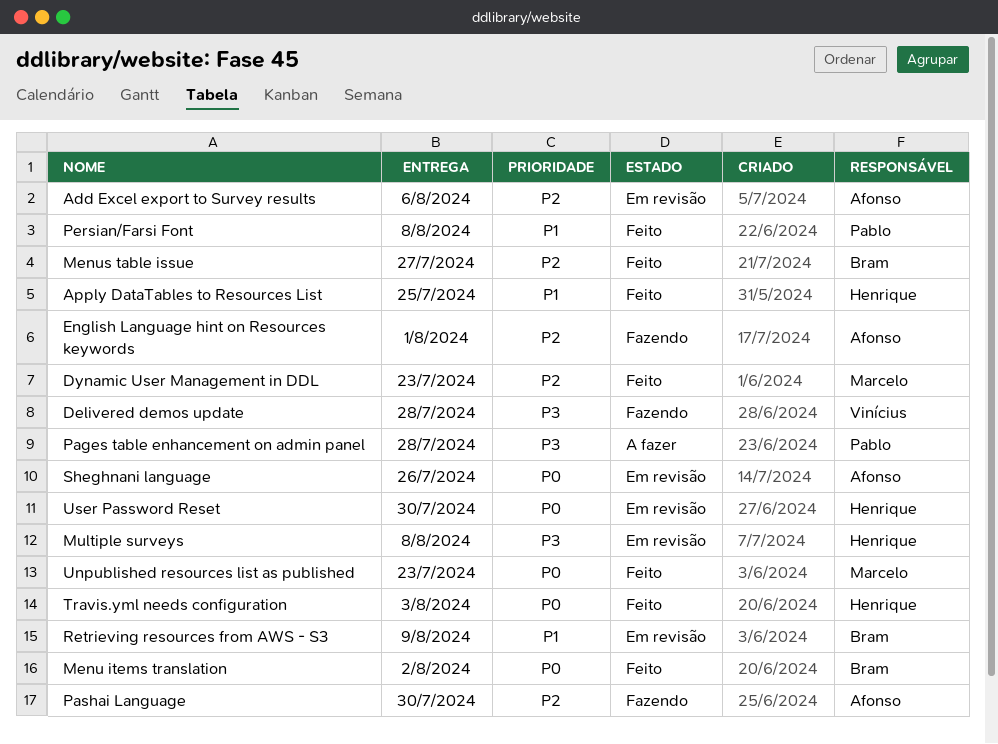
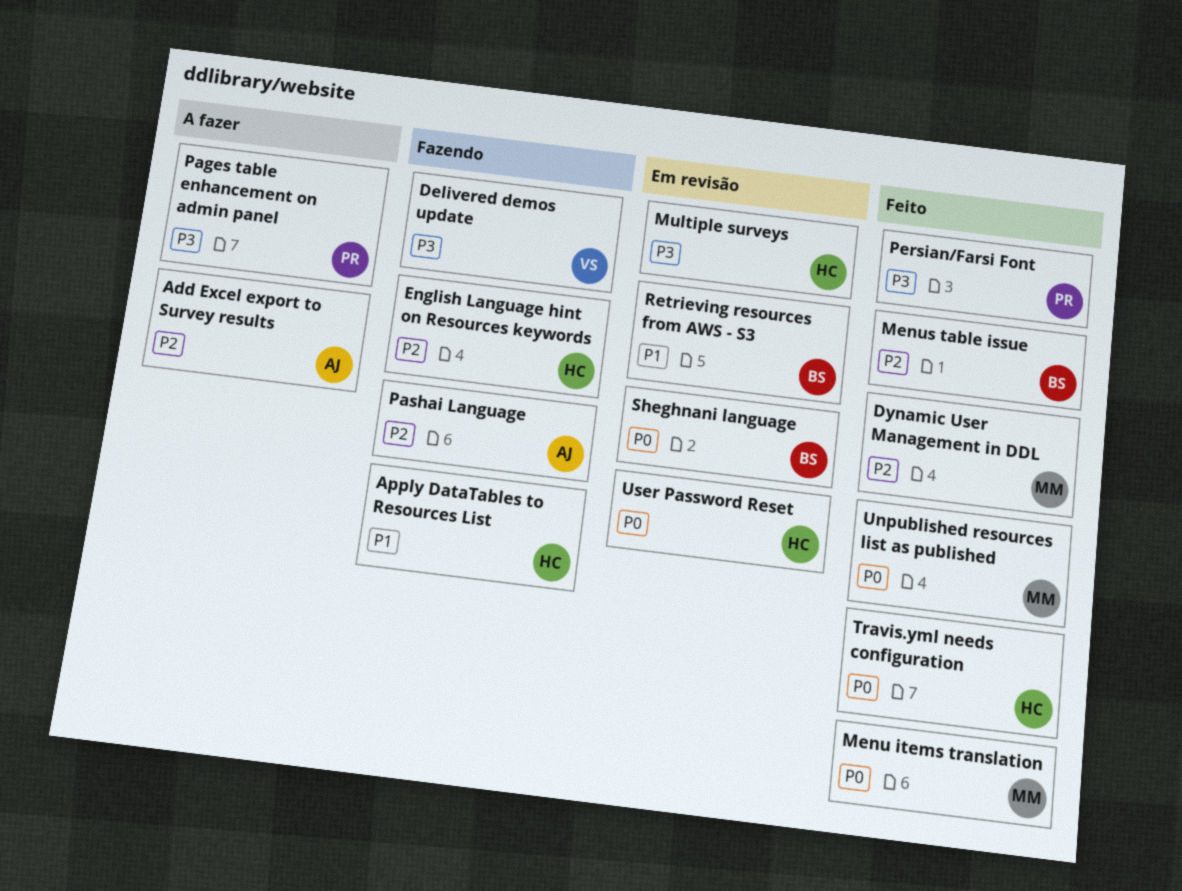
Add Excel export to Survey results, status: Em revisão -> A fazer
Apply DataTables to Resources List, status: Feito -> Fazendo
English Language hint on Resources keywords, owner: Afonso -> Henrique
Menu items translation, owner: Bram -> Marcelo
Persian/Farsi Font, priority: P1 -> P3
Sheghnani language, owner: Afonso -> Bram

